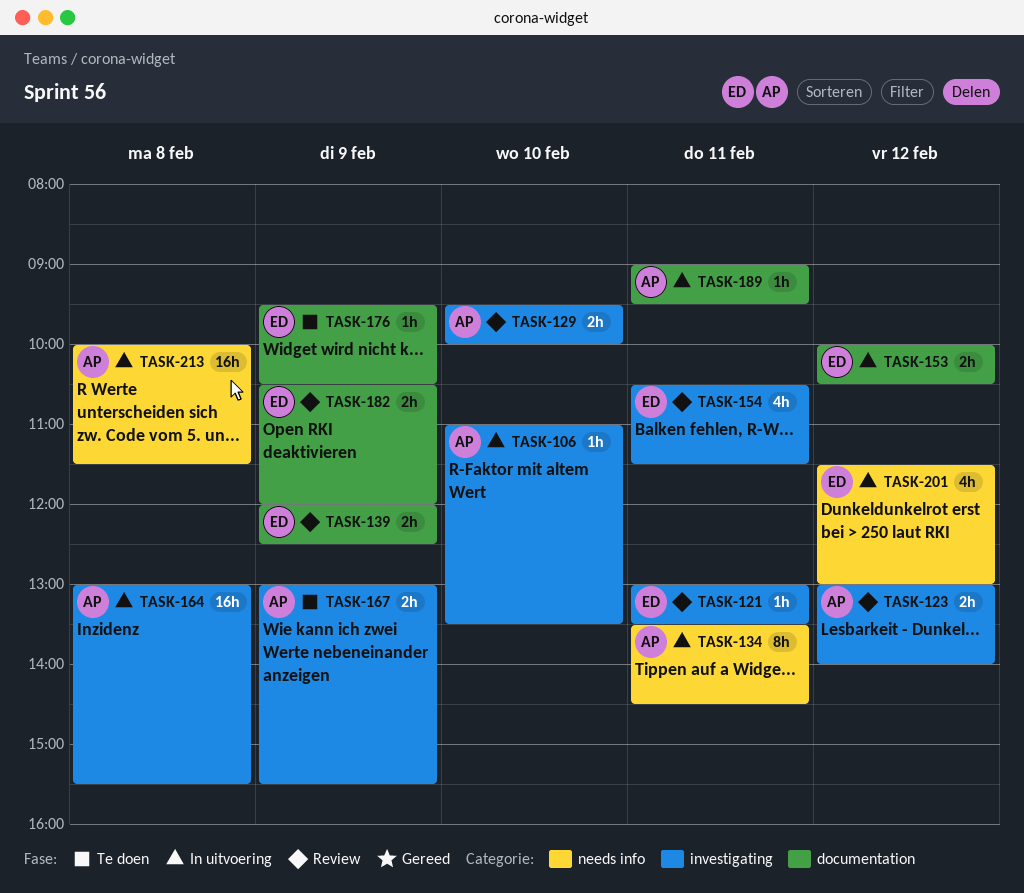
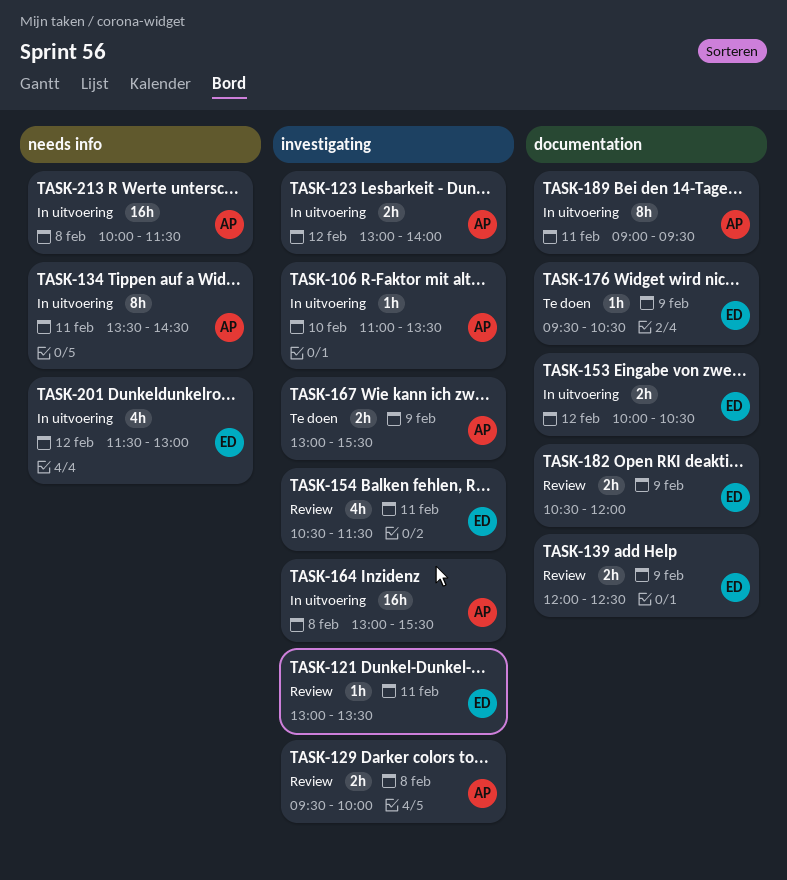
TASK-123, status: Review -> In uitvoering
TASK-129, day: Feb 10 -> Feb 8
TASK-189, estimate: 1h -> 8h

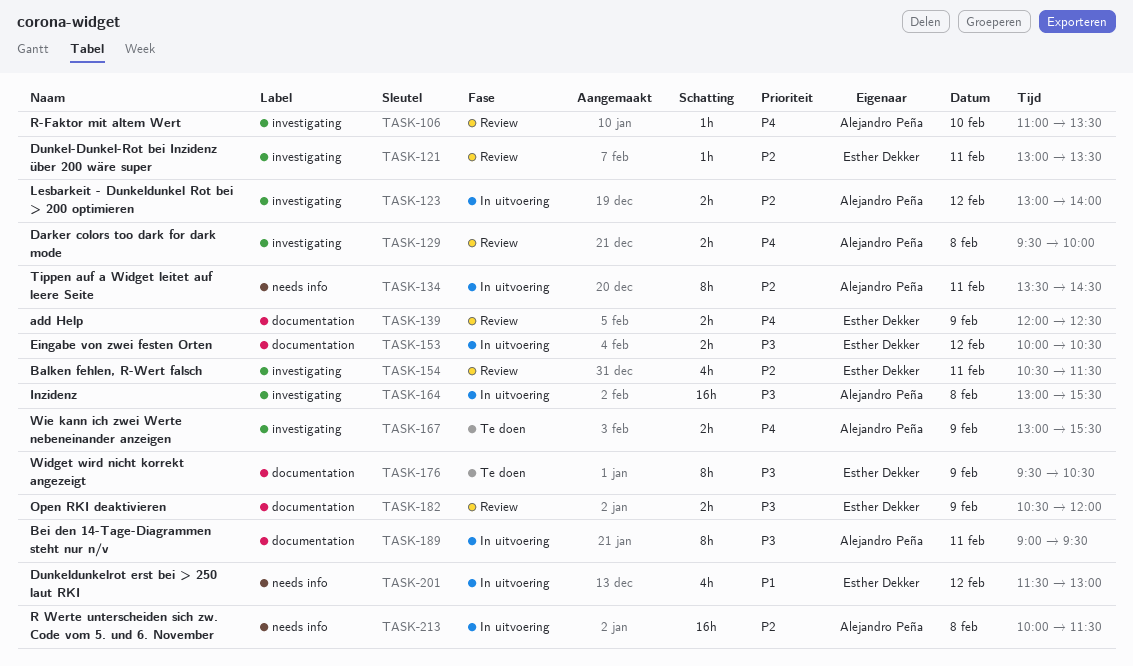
TASK-106, status: In uitvoering -> Review
TASK-176, estimate: 1h -> 8h

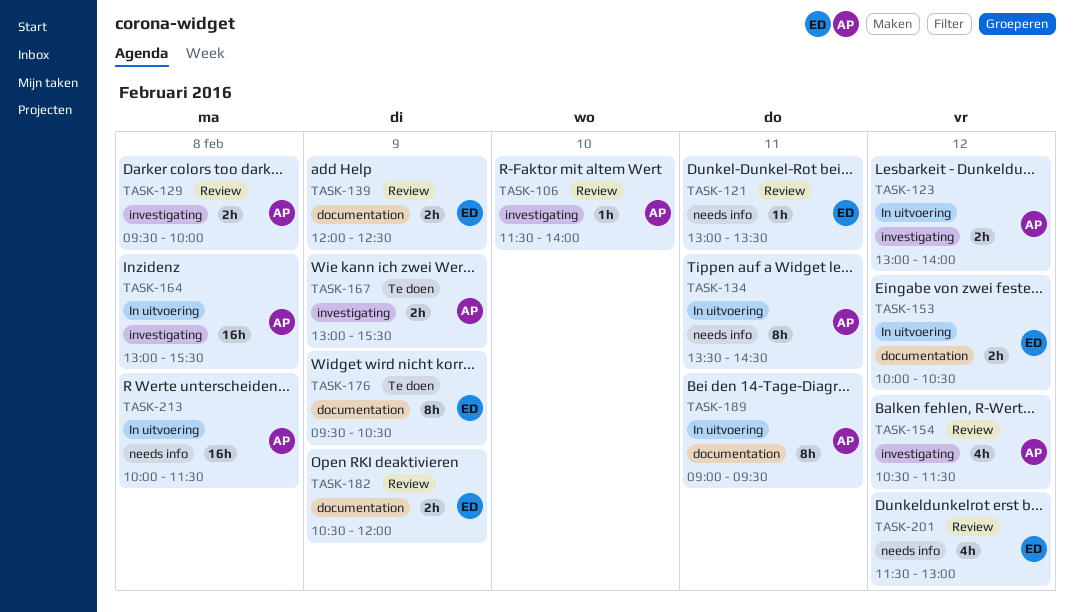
TASK-106, begins: 11:00 -> 11:30
TASK-106, ends: 13:30 -> 14:00
TASK-121, label: investigating -> needs info
TASK-154, owner: Esther Dekker -> Alejandro Peña
TASK-154, day: Feb 11 -> Feb 12
TASK-201, status: In uitvoering -> Review

